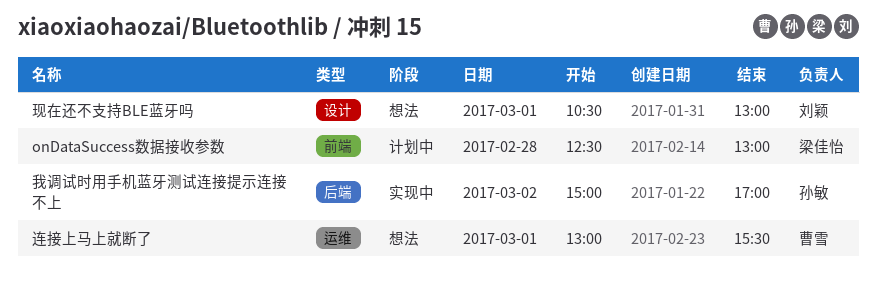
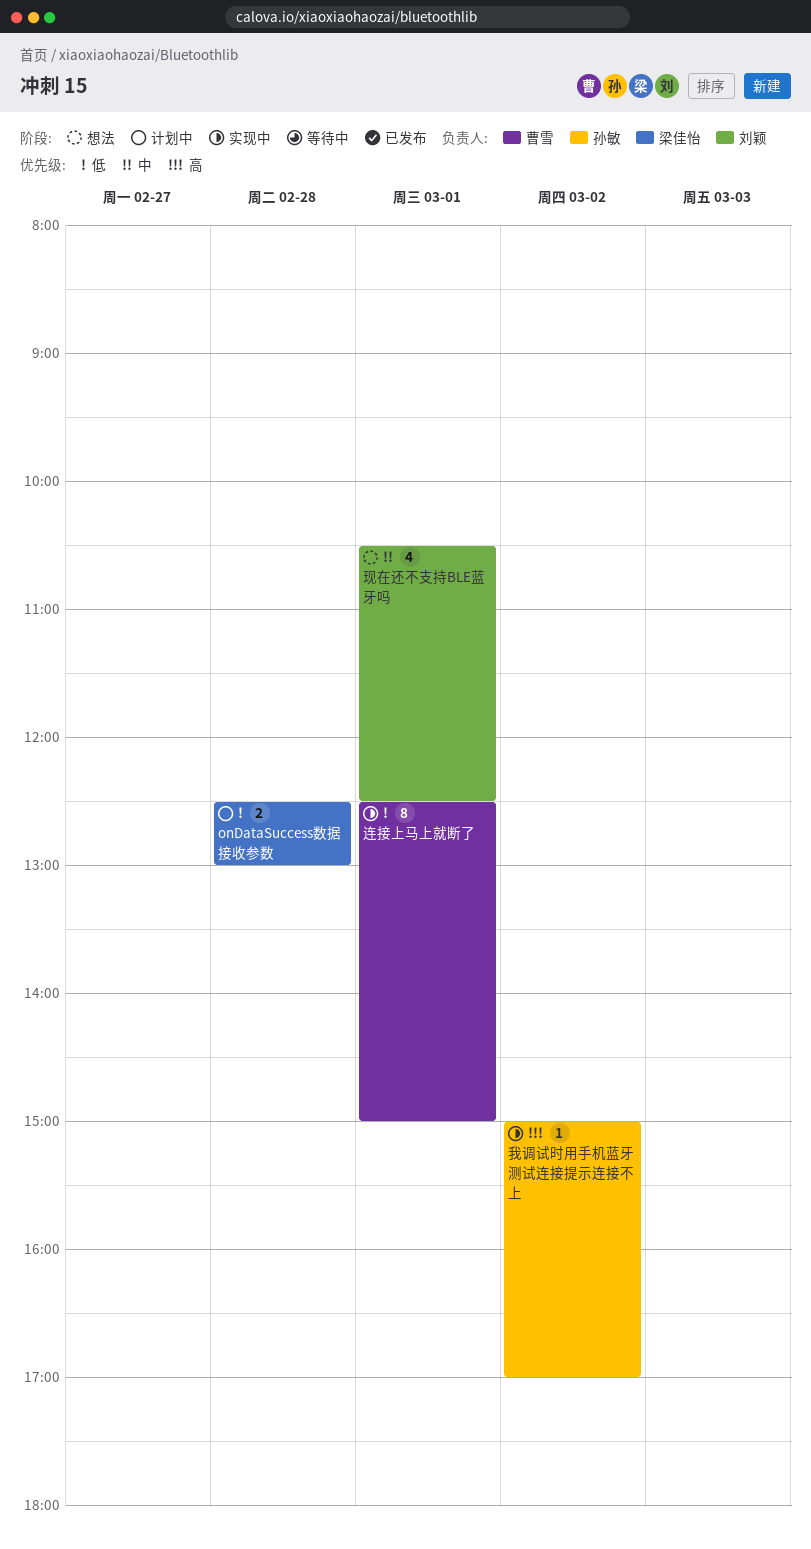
现在还不支持BLE蓝牙吗, ends: 13:00 -> 12:30
连接上马上就断了, status: 想法 -> 实现中
连接上马上就断了, begins: 13:00 -> 12:30
连接上马上就断了, ends: 15:30 -> 15:00

